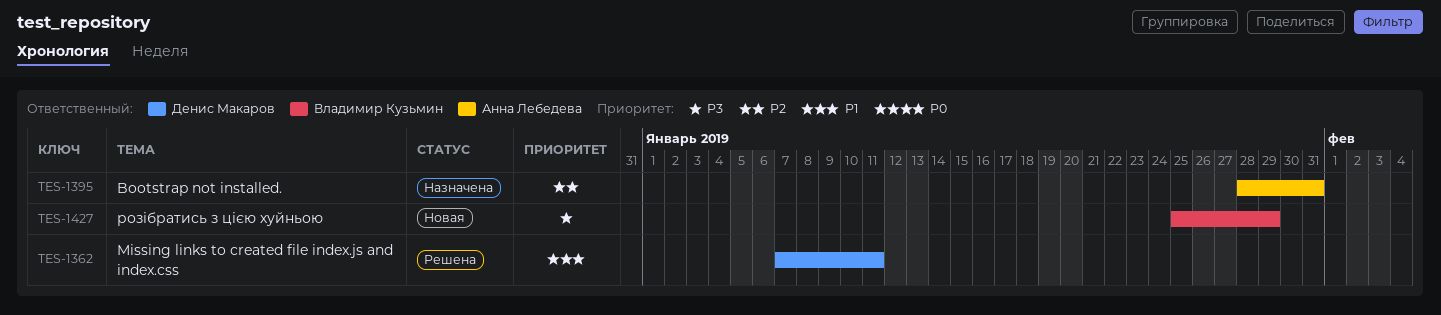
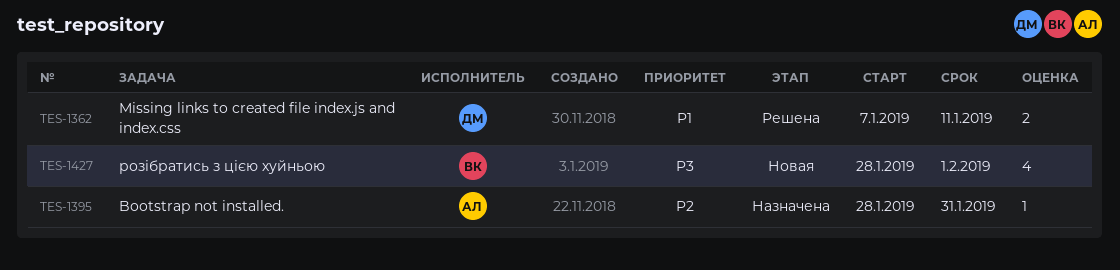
TES-1427, start: Jan 25 -> Jan 28
TES-1427, due: Jan 29 -> Feb 1

